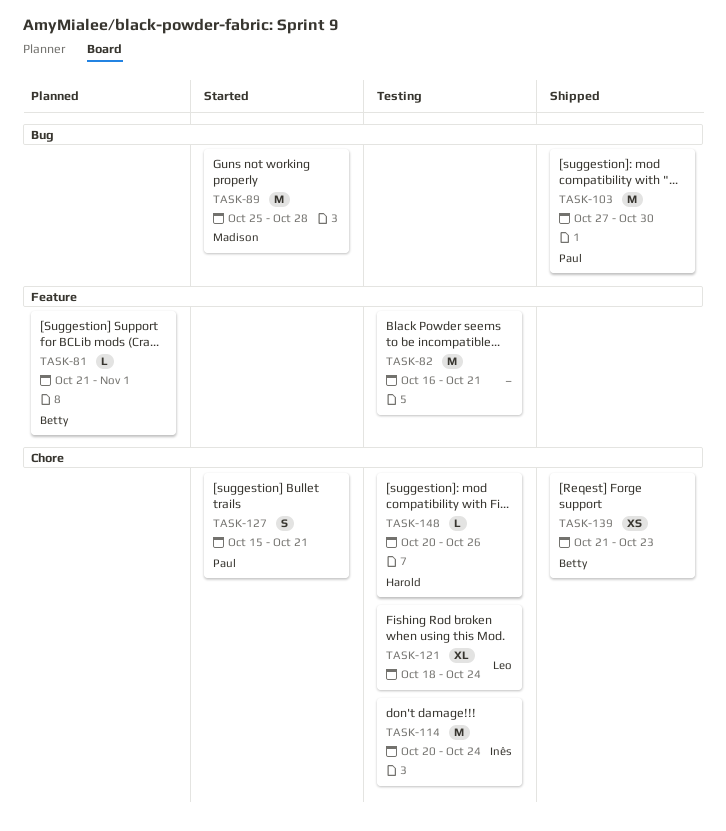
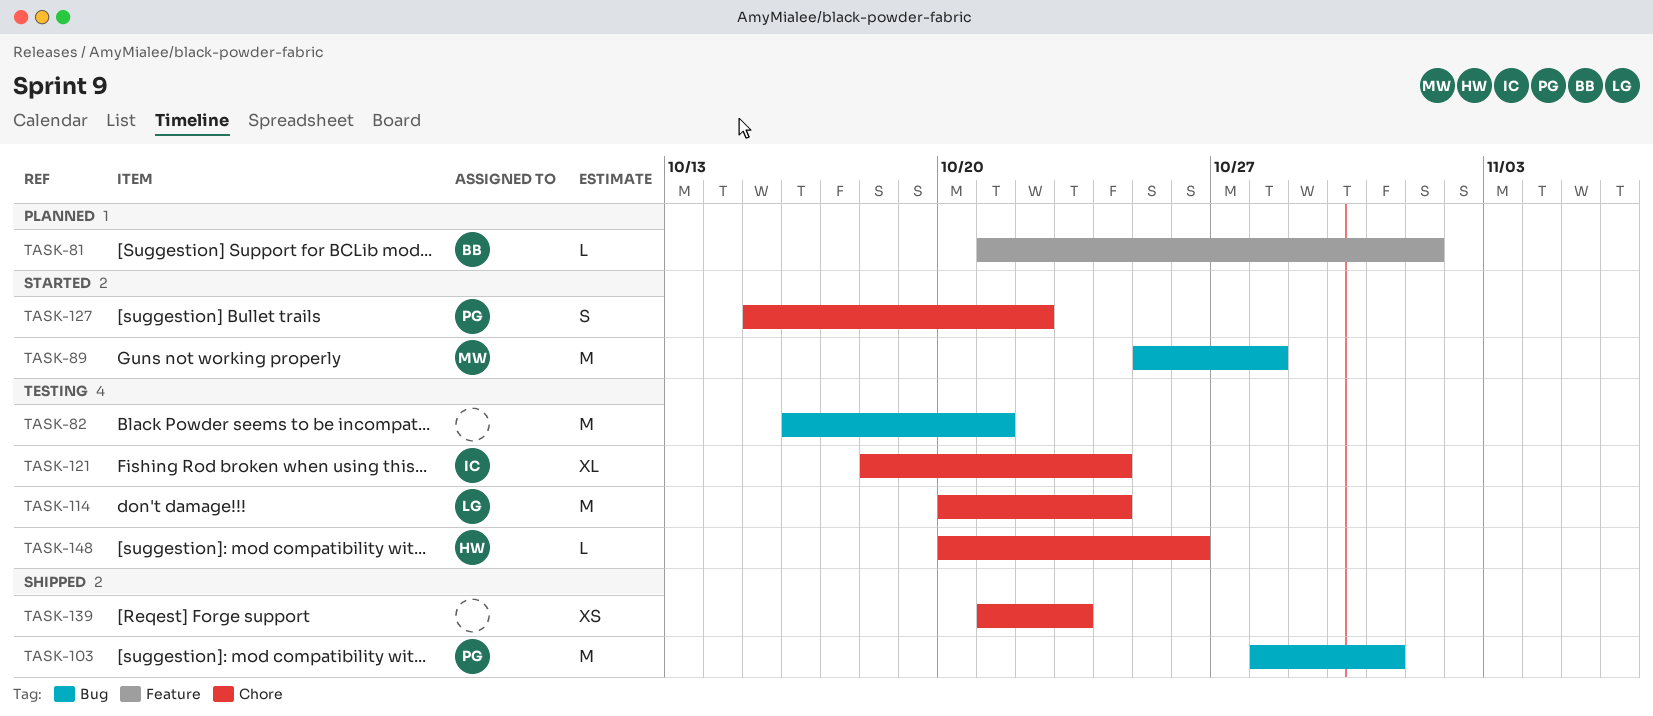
TASK-82, label: Feature -> Bug
TASK-103, start: Oct 27 -> Oct 28
TASK-103, due: Oct 30 -> Oct 31
TASK-114, owner: Inês -> Leo
TASK-121, owner: Leo -> Inês
TASK-127, due: Oct 21 -> Oct 22
TASK-139, owner: Betty -> none

